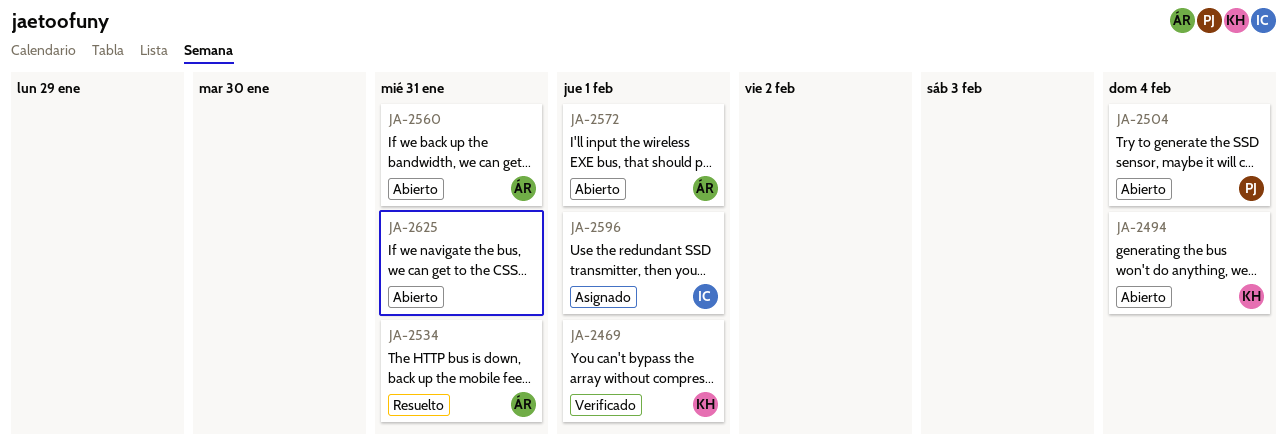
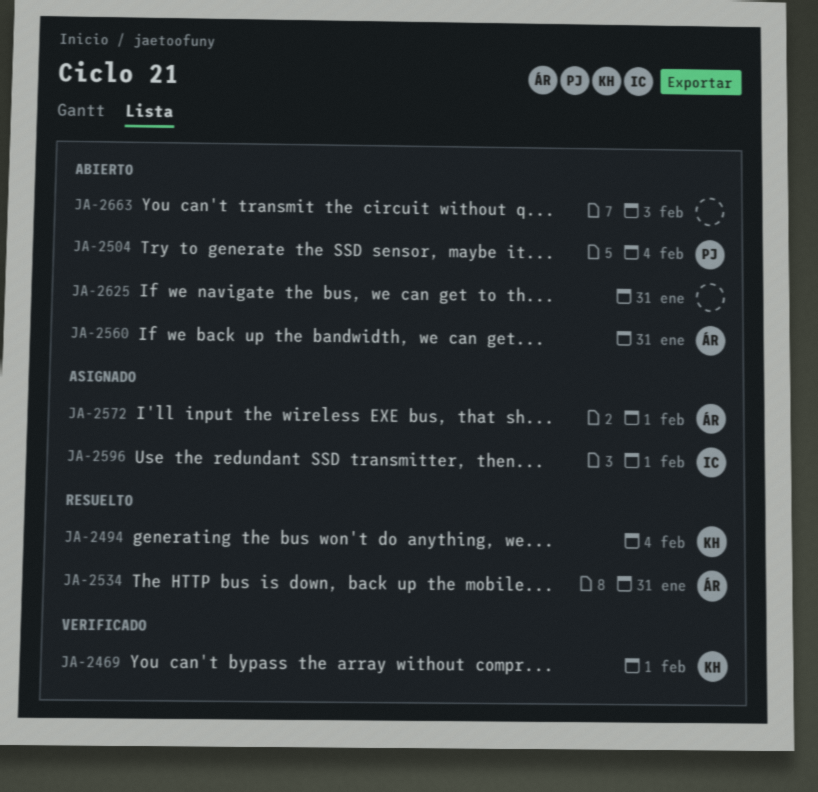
JA-2494, status: Abierto -> Resuelto
JA-2572, status: Abierto -> Asignado
JA-2663: none -> present

